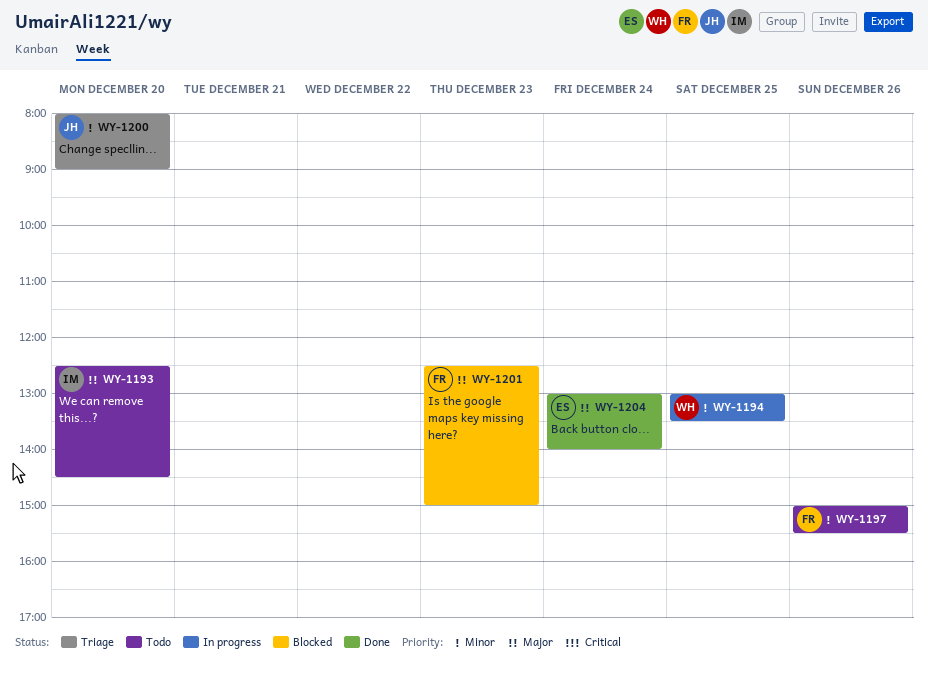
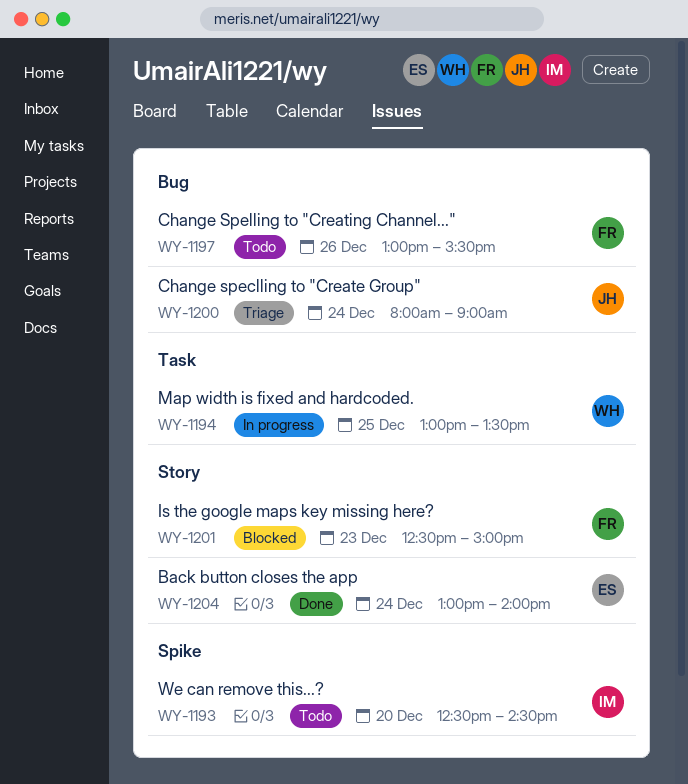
WY-1197, begins: 15:00 -> 13:00
WY-1200, day: Dec 20 -> Dec 24

